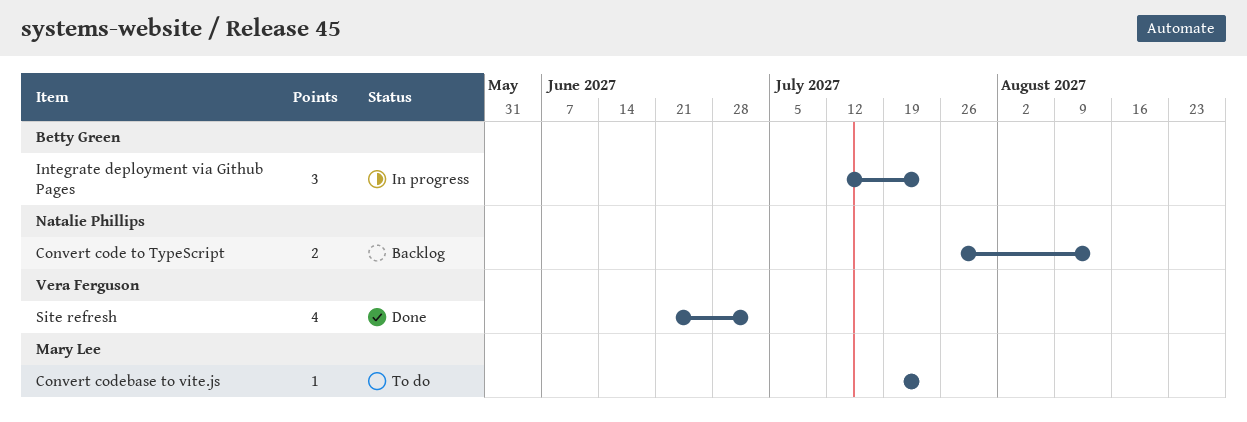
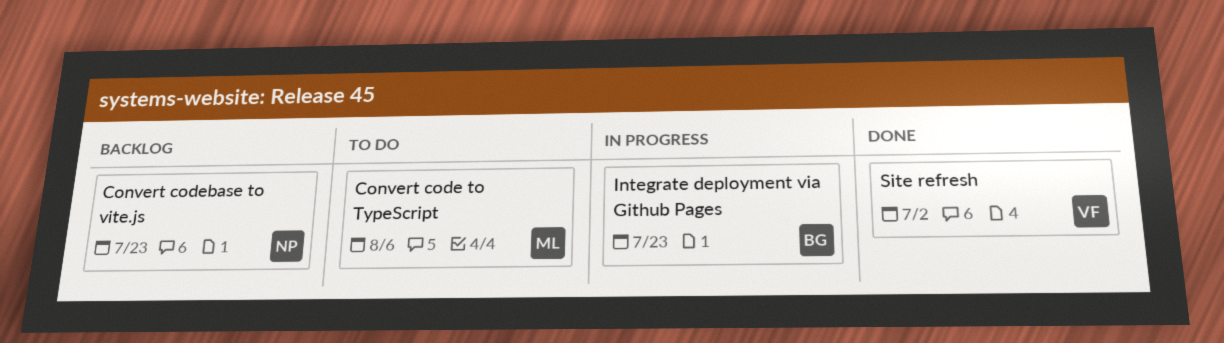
Convert code to TypeScript, status: Backlog -> To do
Convert code to TypeScript, owner: Natalie Phillips -> Mary Lee
Convert code to TypeScript, due: Aug 13 -> Aug 6
Convert codebase to vite.js, status: To do -> Backlog
Convert codebase to vite.js, owner: Mary Lee -> Natalie Phillips

